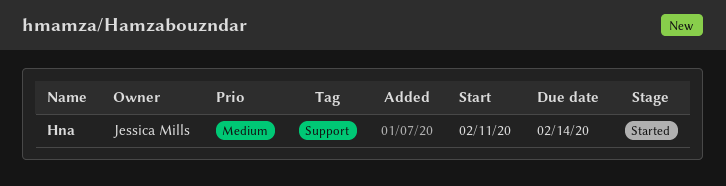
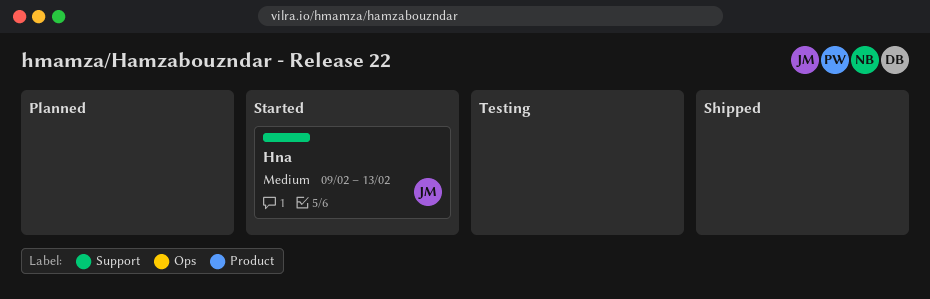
Hna, start: Feb 11 -> Feb 9
Hna, due: Feb 14 -> Feb 13

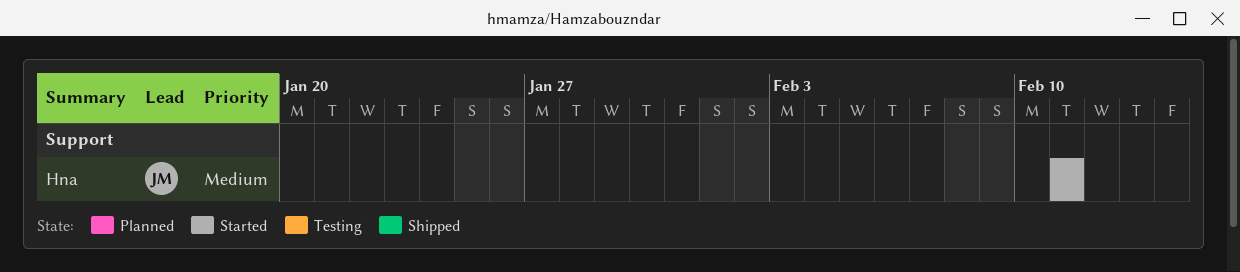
Hna, start: Feb 9 -> Feb 11
Hna, due: Feb 13 -> Feb 11

